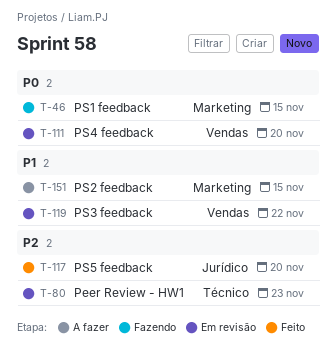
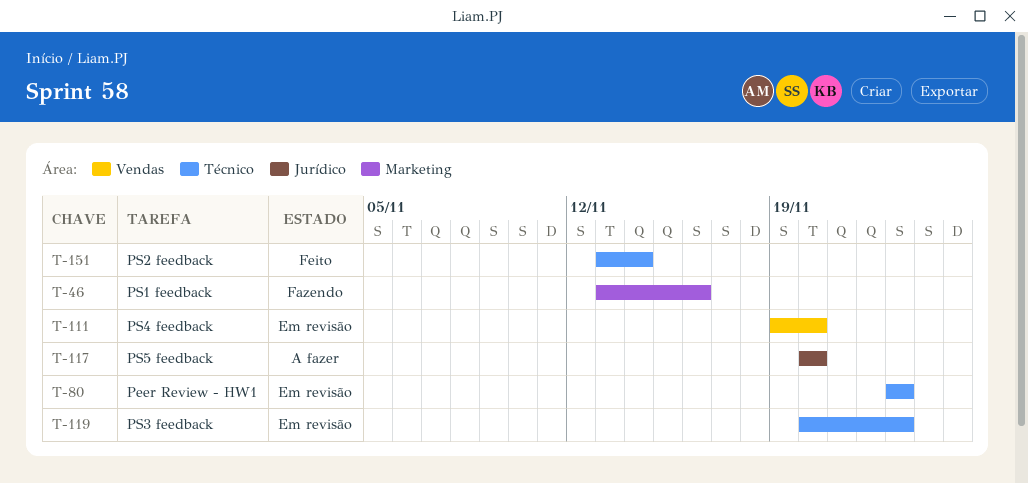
T-46, due: Nov 15 -> Nov 16
T-117, status: Feito -> A fazer
T-119, label: Vendas -> Técnico
T-119, due: Nov 22 -> Nov 23
T-151, status: A fazer -> Feito
T-151, label: Marketing -> Técnico
T-151, due: Nov 15 -> Nov 14

